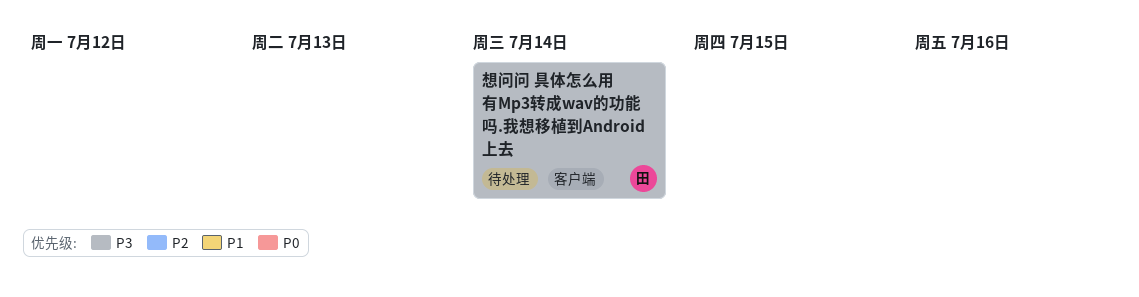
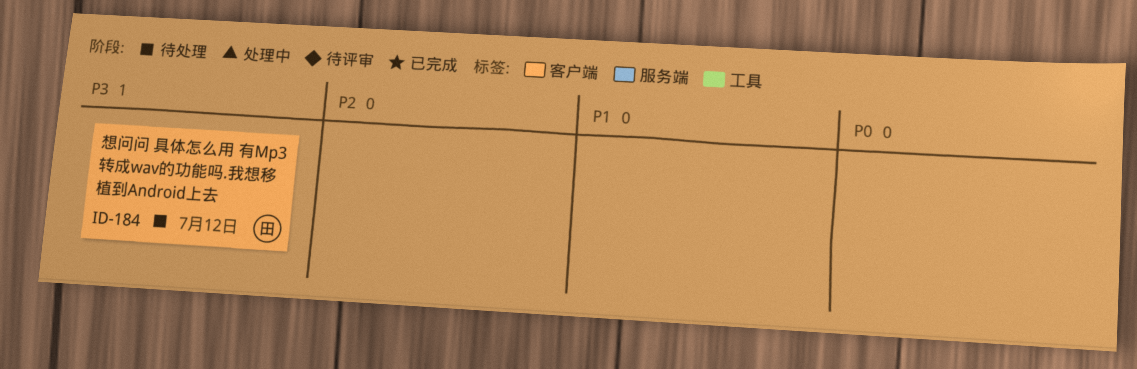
想问问 具体怎么用 有Mp3转成wav的功能吗.我想移植到Android上去, due: Jul 14 -> Jul 12

